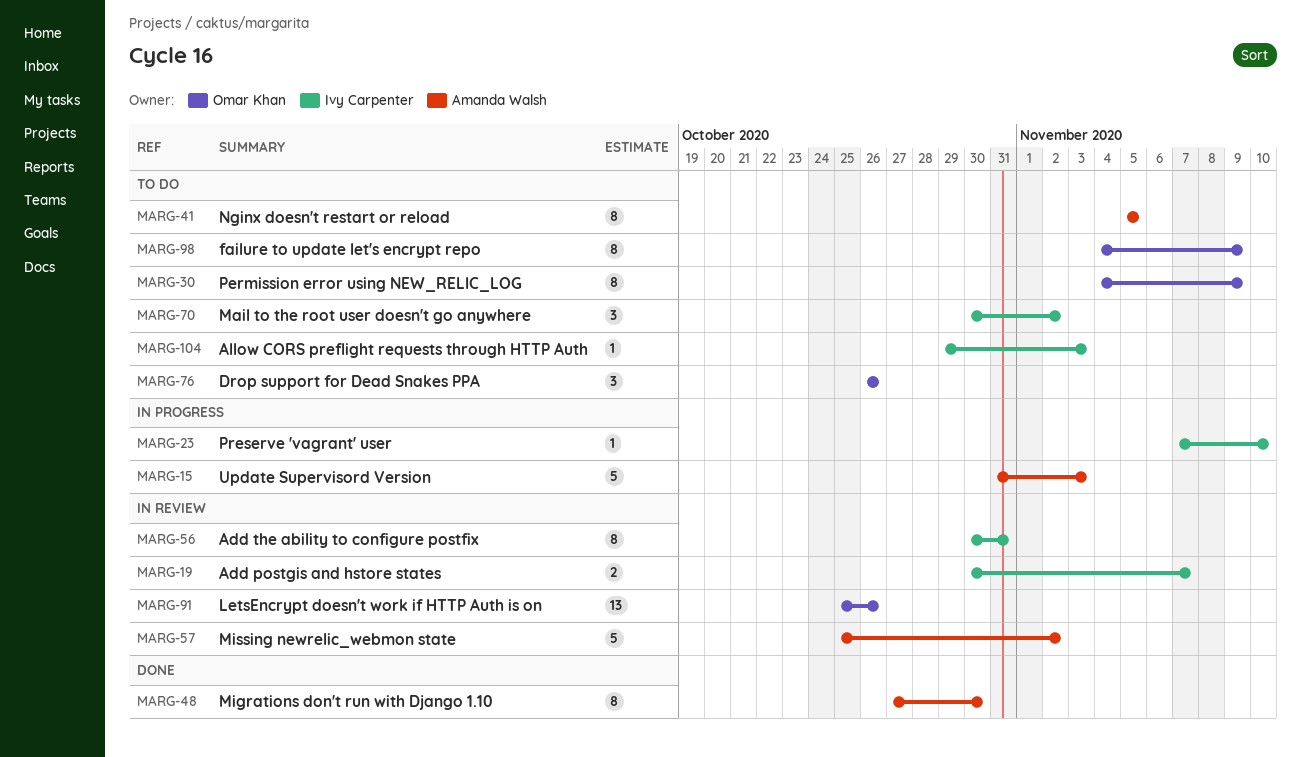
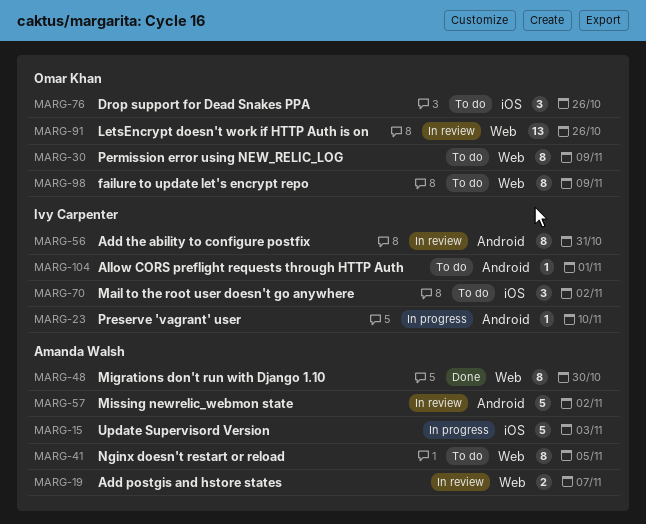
MARG-19, owner: Ivy Carpenter -> Amanda Walsh
MARG-104, due: Nov 3 -> Nov 1

